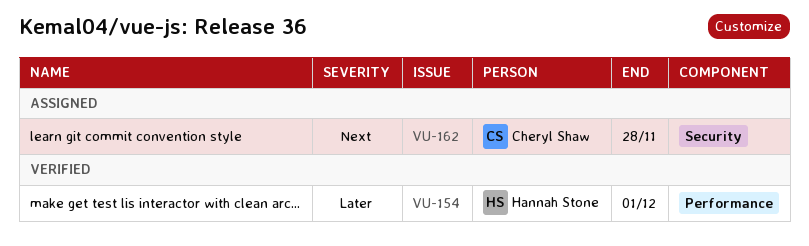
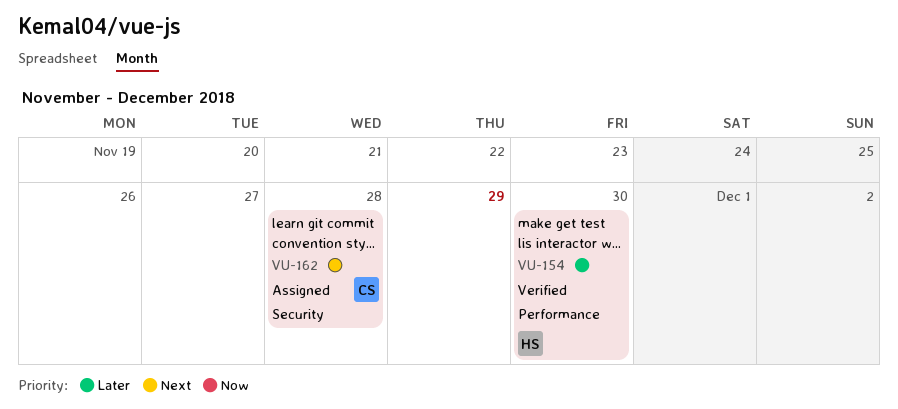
VU-154, due: Dec 1 -> Nov 30

